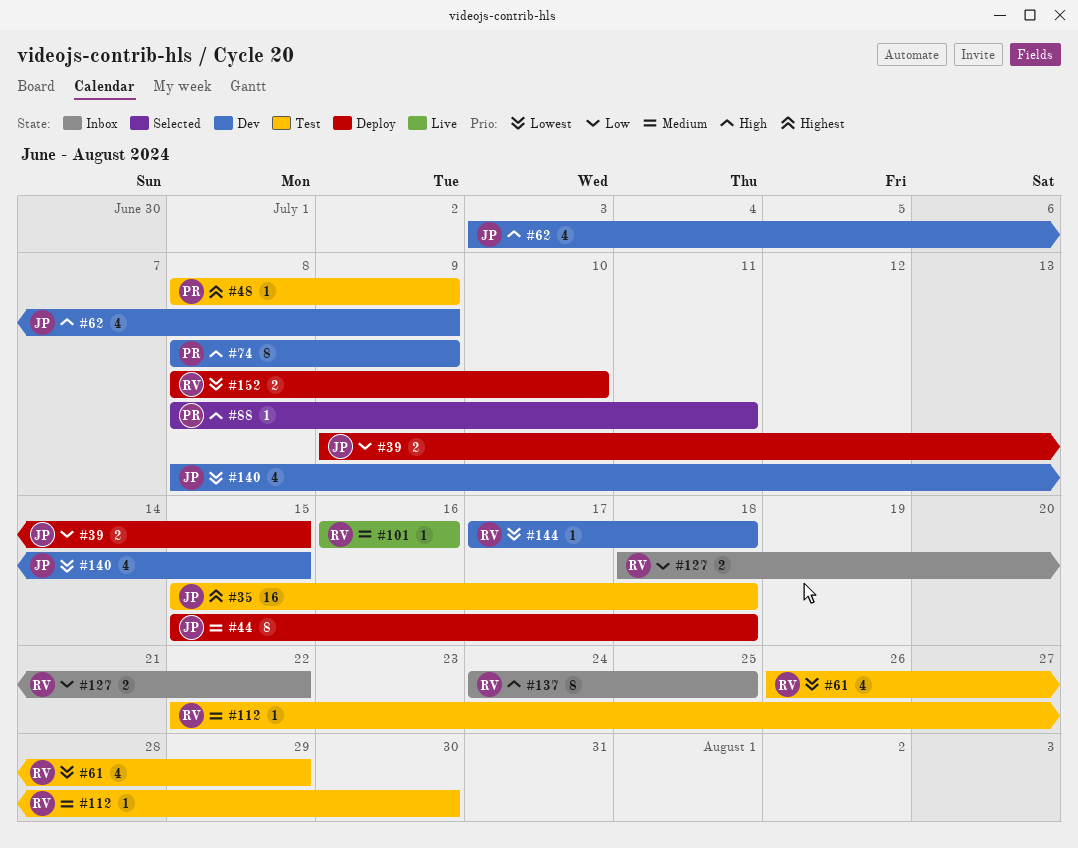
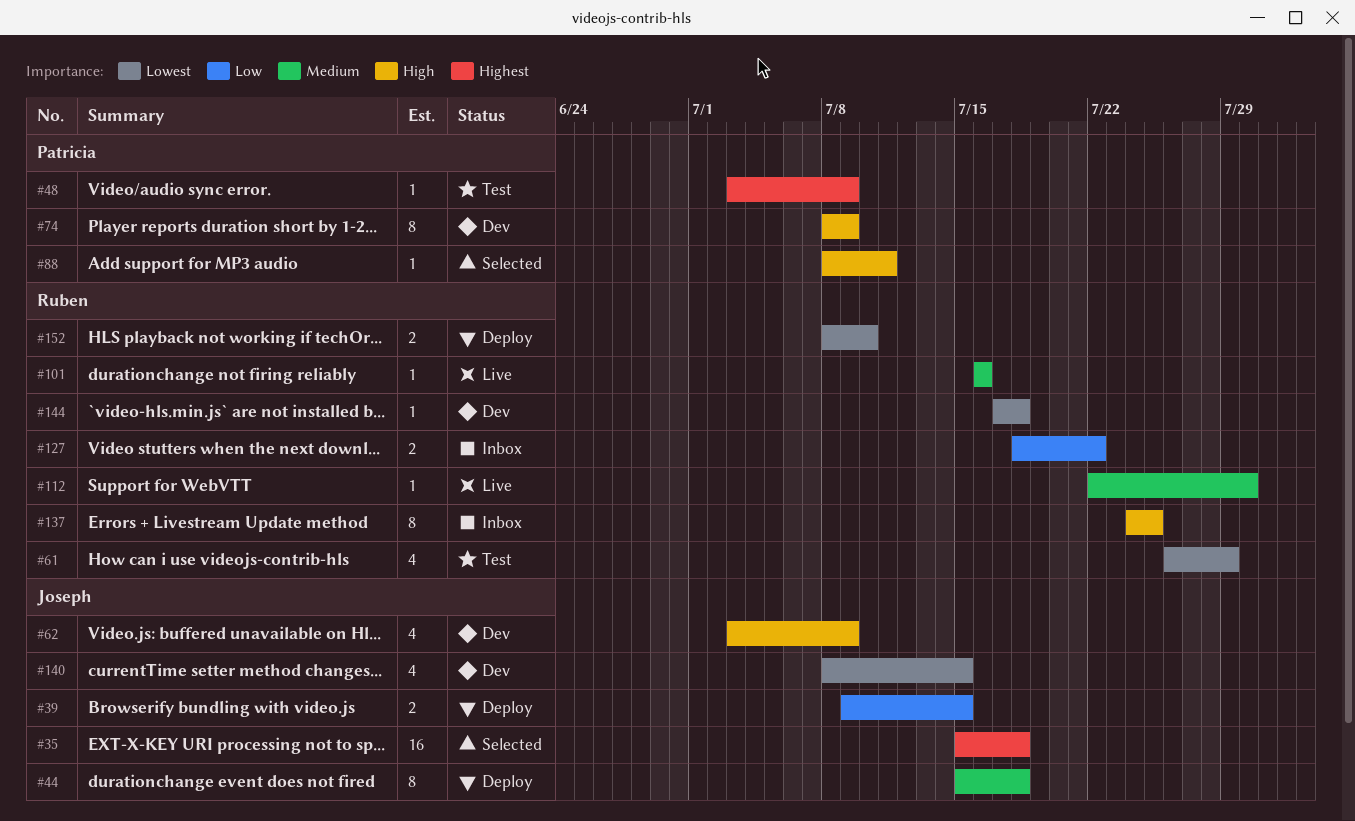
#35, status: Test -> Selected
#48, start: Jul 8 -> Jul 3
#112, status: Test -> Live

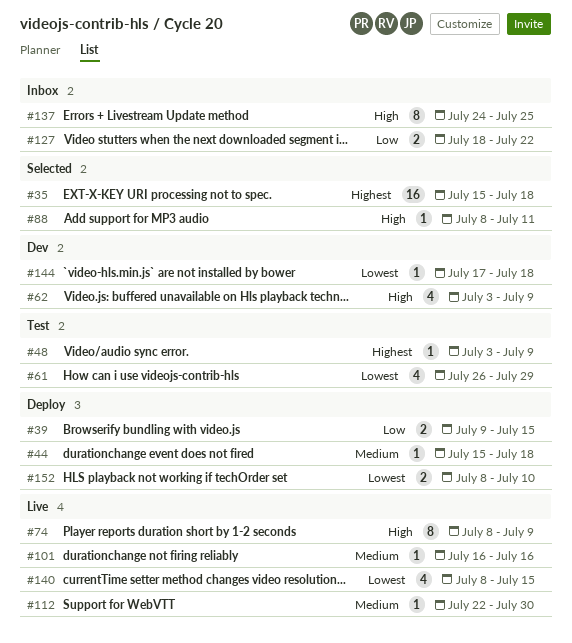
#44, estimate: 8 -> 1
#74, status: Dev -> Live
#140, status: Dev -> Live

